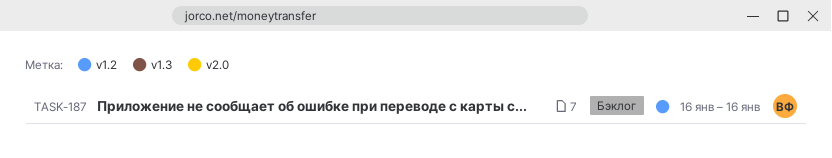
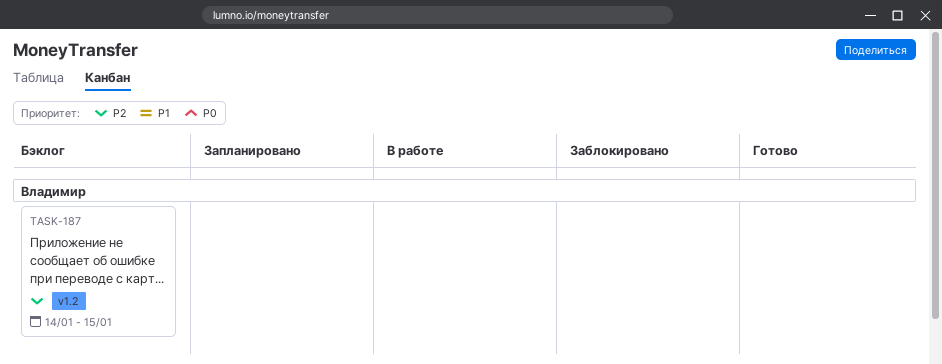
TASK-187, start: Jan 16 -> Jan 14
TASK-187, due: Jan 16 -> Jan 15

